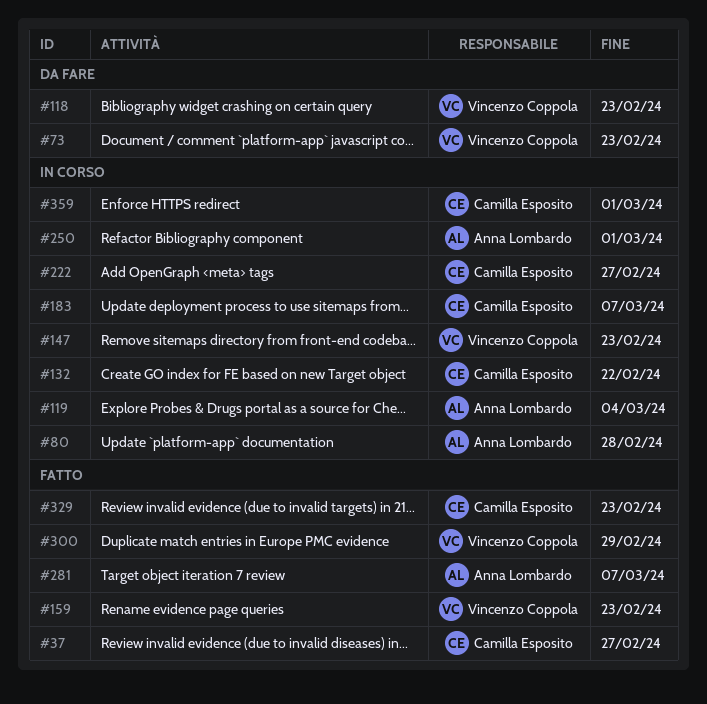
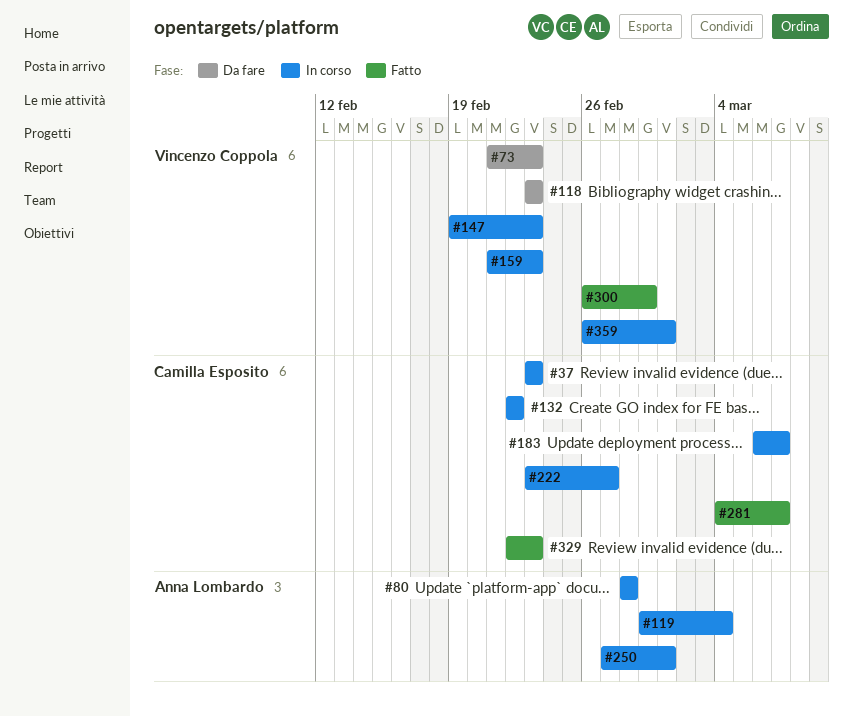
#37, status: Fatto -> In corso
#37, due: Feb 27 -> Feb 23
#159, status: Fatto -> In corso
#281, owner: Anna Lombardo -> Camilla Esposito
#359, owner: Camilla Esposito -> Vincenzo Coppola

